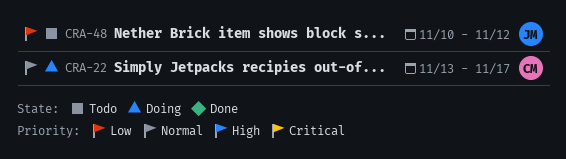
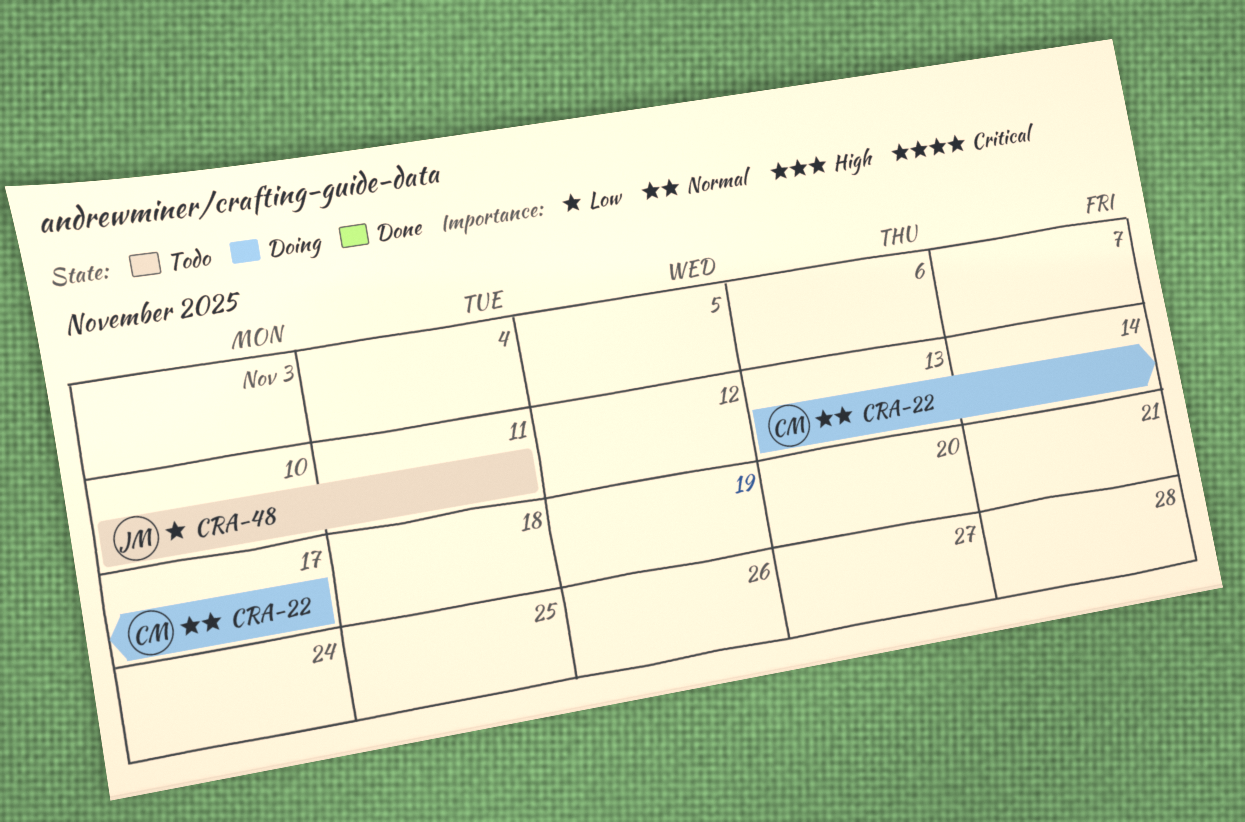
CRA-48, due: Nov 12 -> Nov 11

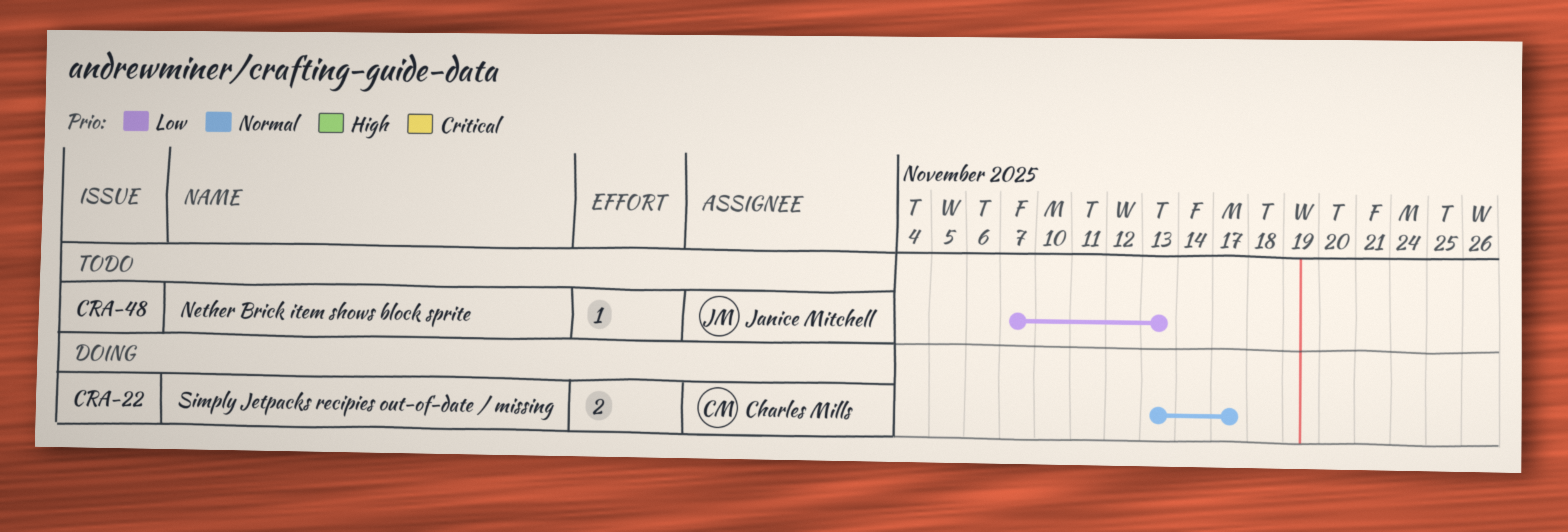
CRA-48, start: Nov 10 -> Nov 7
CRA-48, due: Nov 11 -> Nov 13

